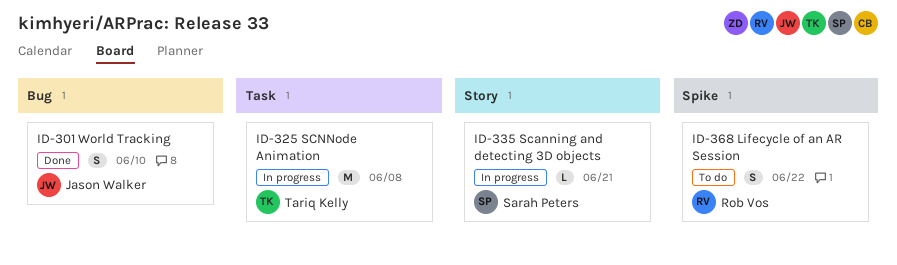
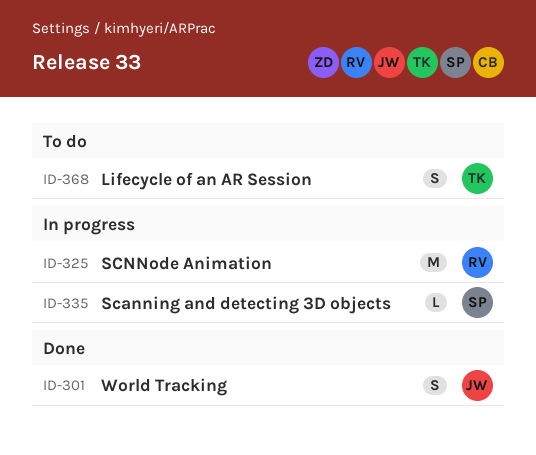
ID-325, owner: Tariq Kelly -> Rob Vos
ID-368, owner: Rob Vos -> Tariq Kelly

